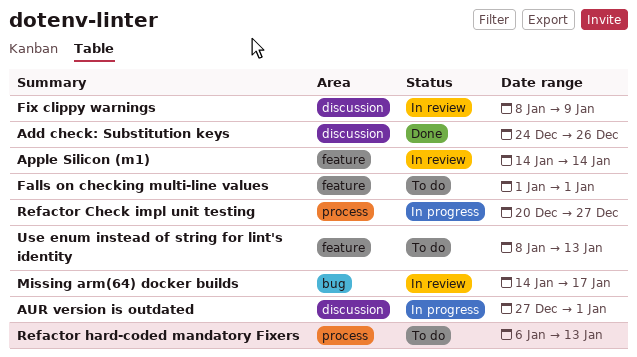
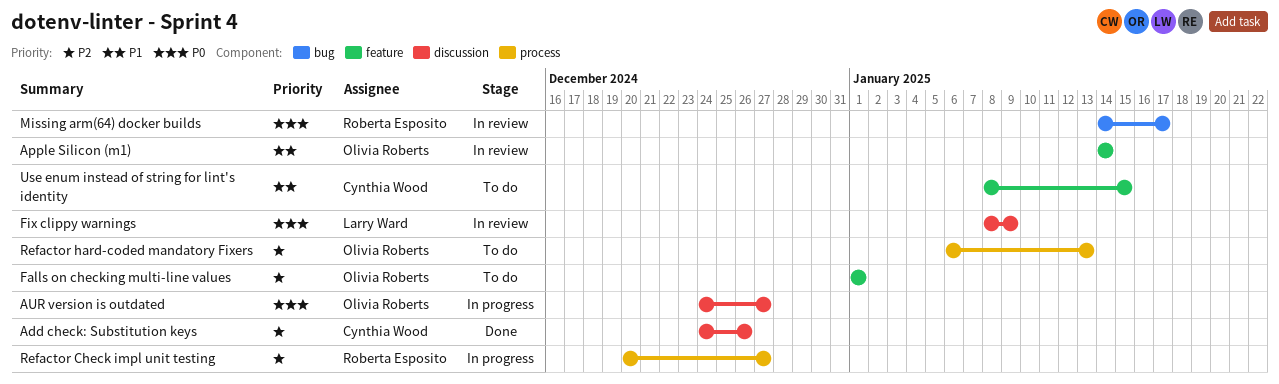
AUR version is outdated, start: Dec 27 -> Dec 24
AUR version is outdated, due: Jan 1 -> Dec 27
Use enum instead of string for lint's identity, due: Jan 13 -> Jan 15

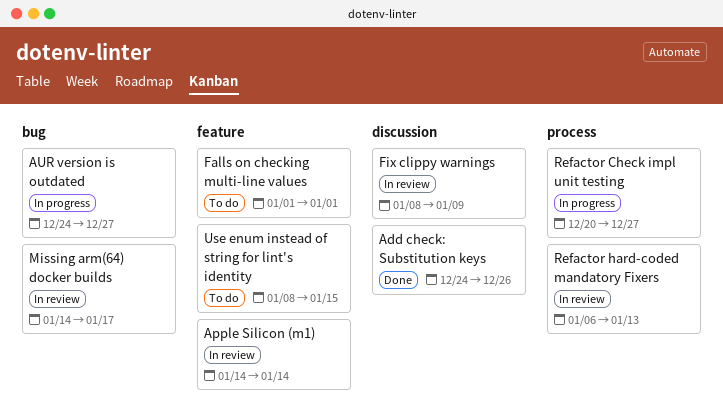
AUR version is outdated, label: discussion -> bug
Refactor hard-coded mandatory Fixers, status: To do -> In review

